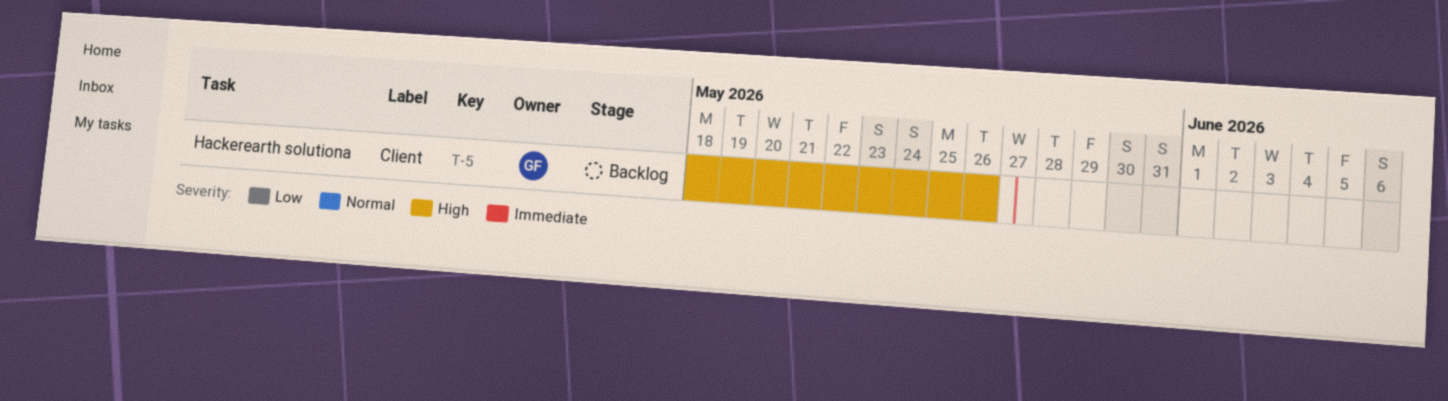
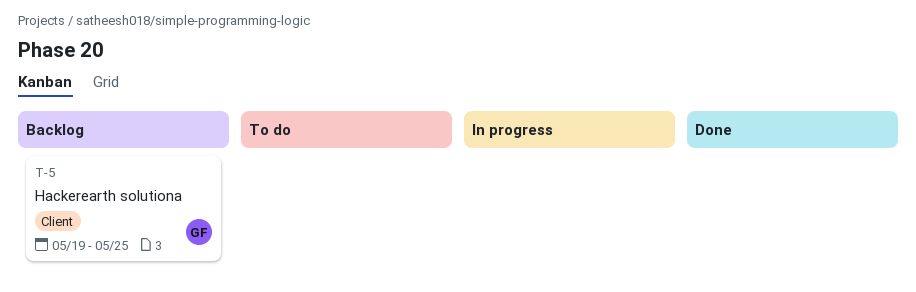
T-5, start: May 18 -> May 19
T-5, due: May 26 -> May 25

